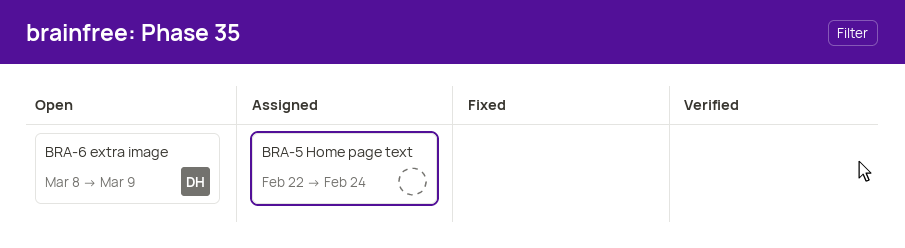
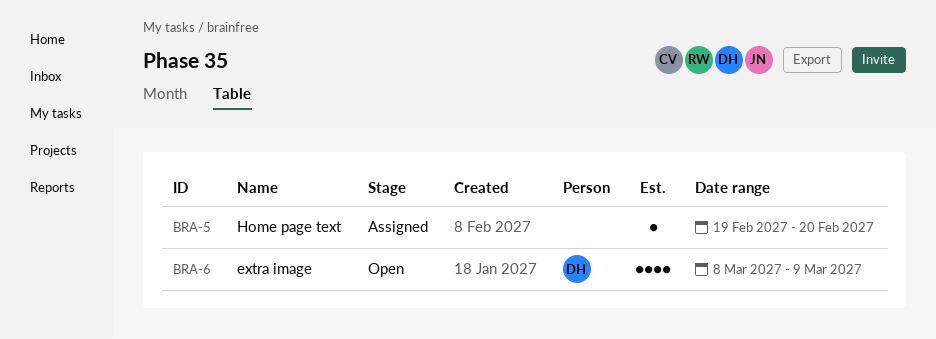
BRA-5, start: Feb 22 -> Feb 19
BRA-5, due: Feb 24 -> Feb 20

